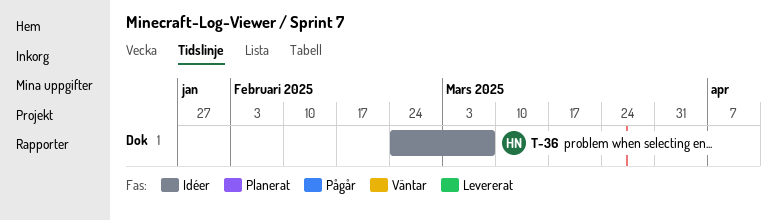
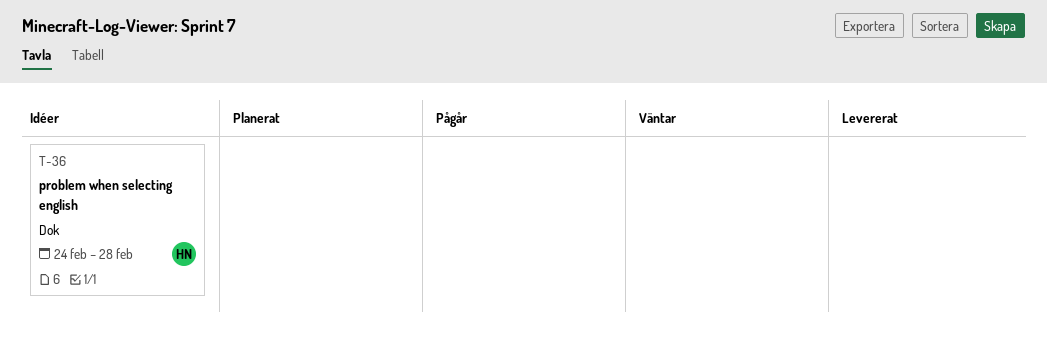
T-36, due: Mar 7 -> Feb 28

